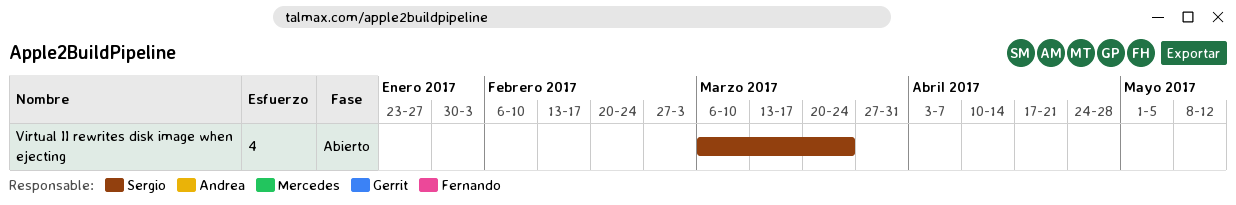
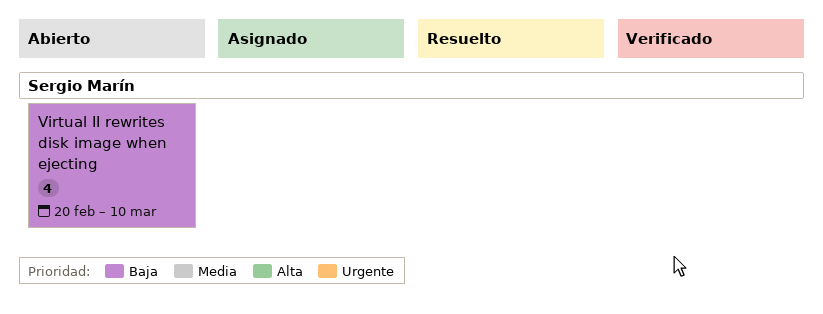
Virtual II rewrites disk image when ejecting, start: Mar 6 -> Feb 20
Virtual II rewrites disk image when ejecting, due: Mar 24 -> Mar 10

